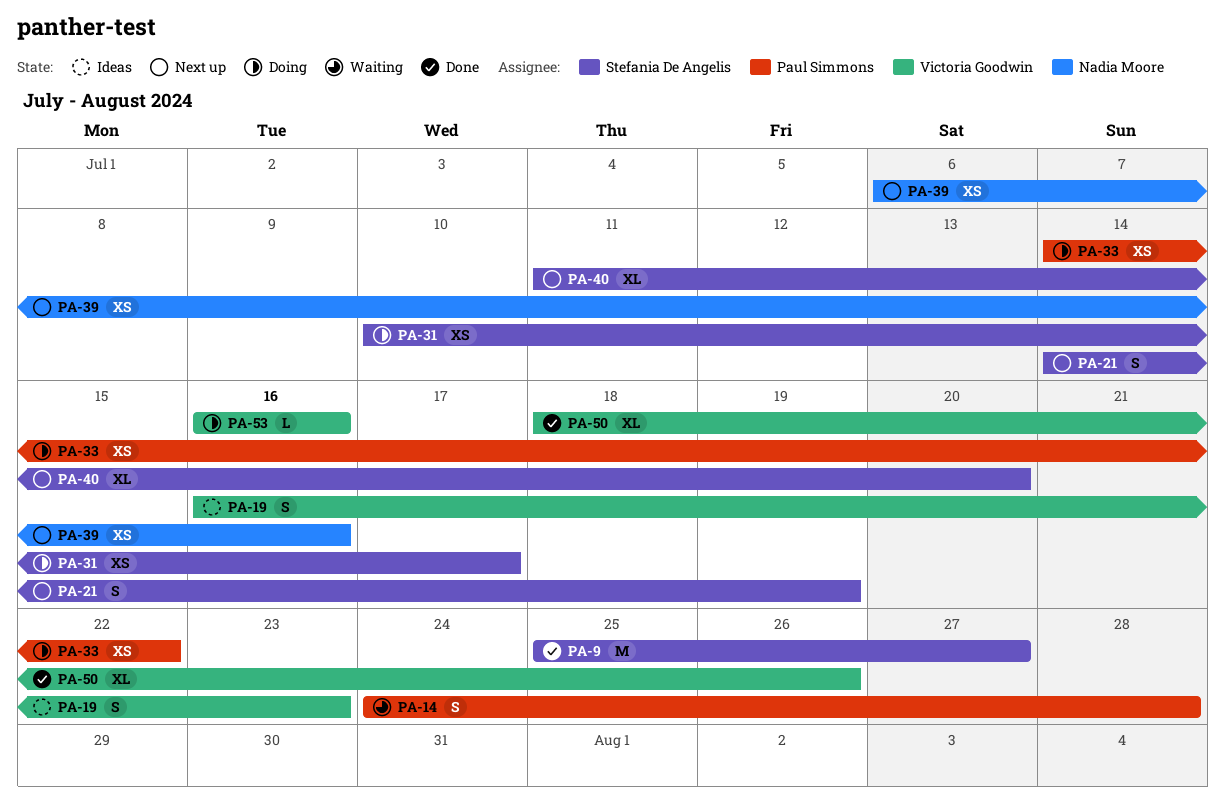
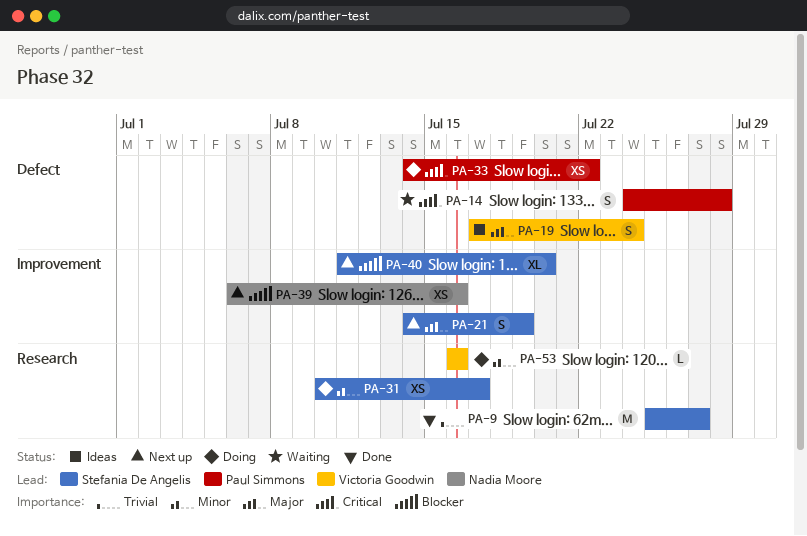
PA-19, start: Jul 16 -> Jul 17
PA-19, due: Jul 23 -> Jul 24
PA-50: present -> none

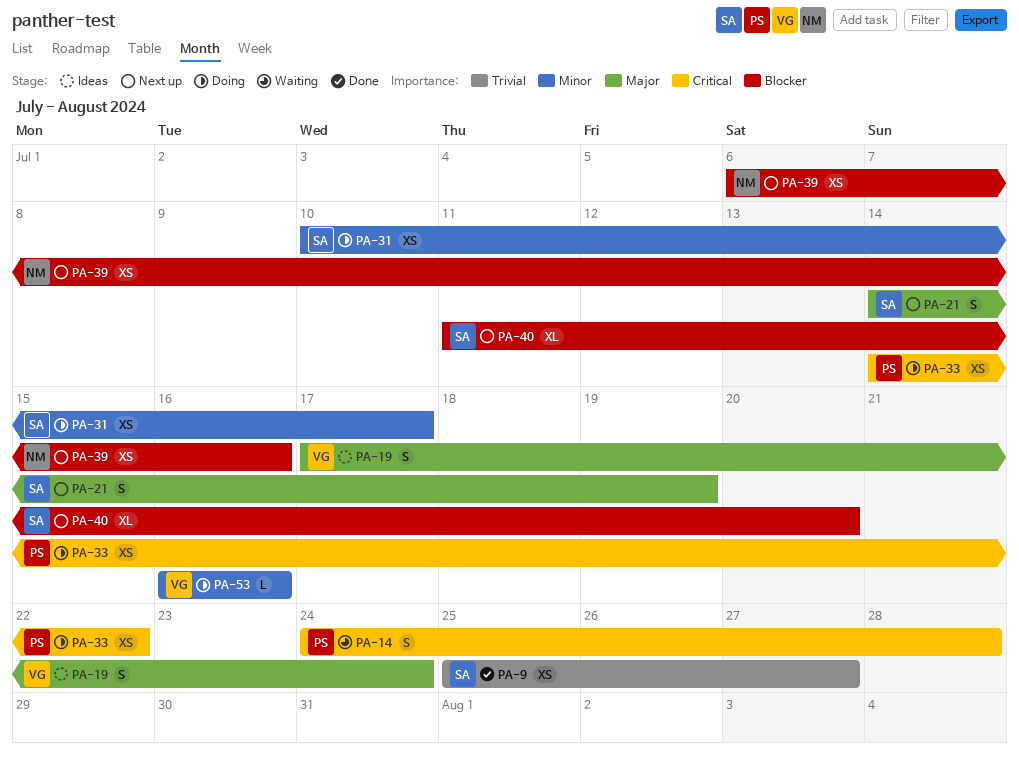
PA-9, estimate: M -> XS

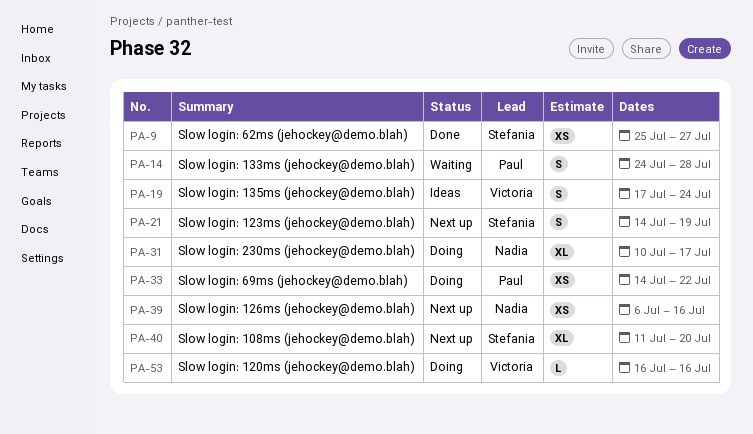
PA-31, owner: Stefania -> Nadia
PA-31, estimate: XS -> XL

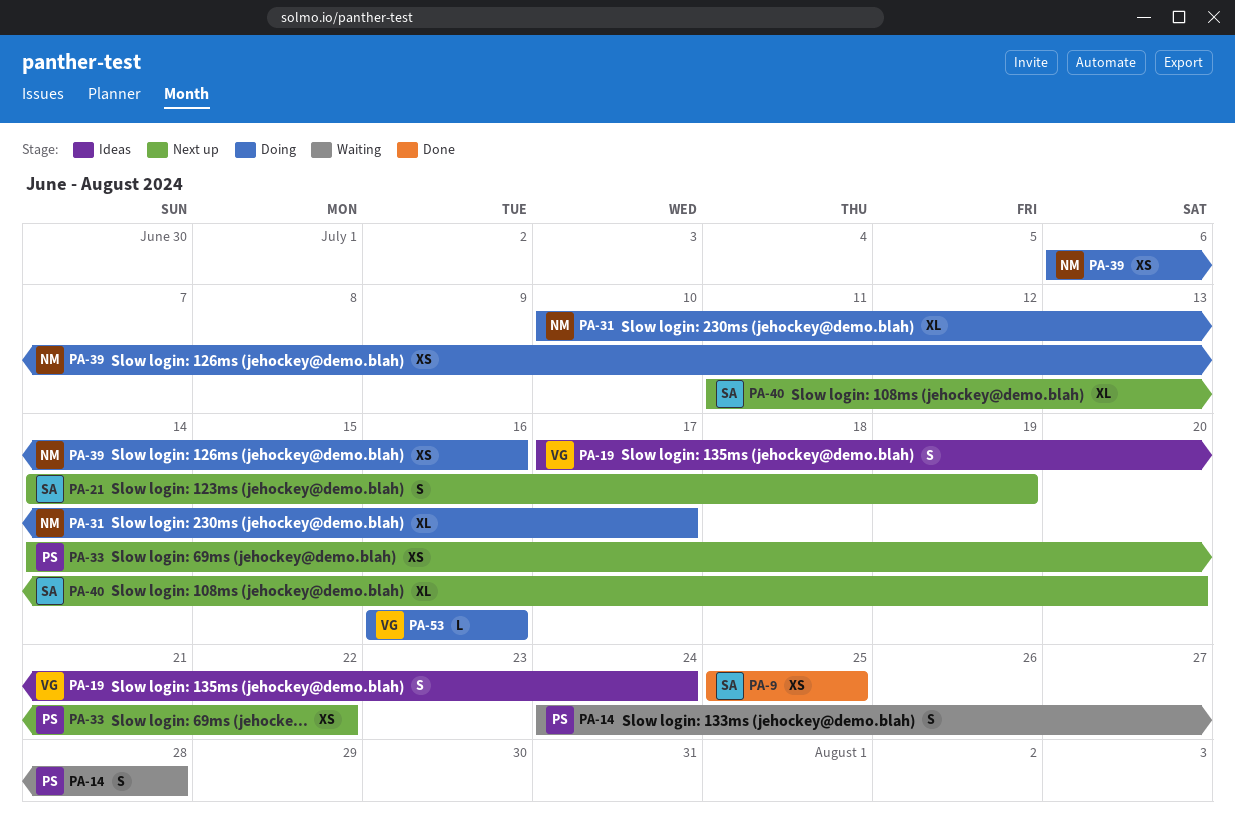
PA-9, due: Jul 27 -> Jul 25
PA-33, status: Doing -> Next up
PA-39, status: Next up -> Doing

